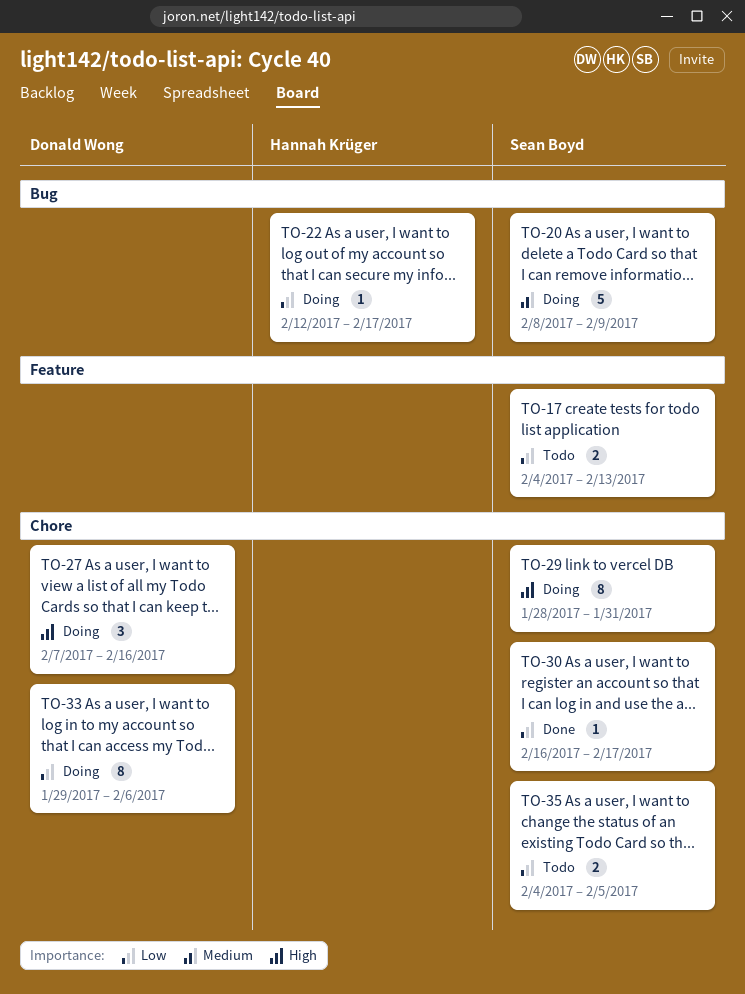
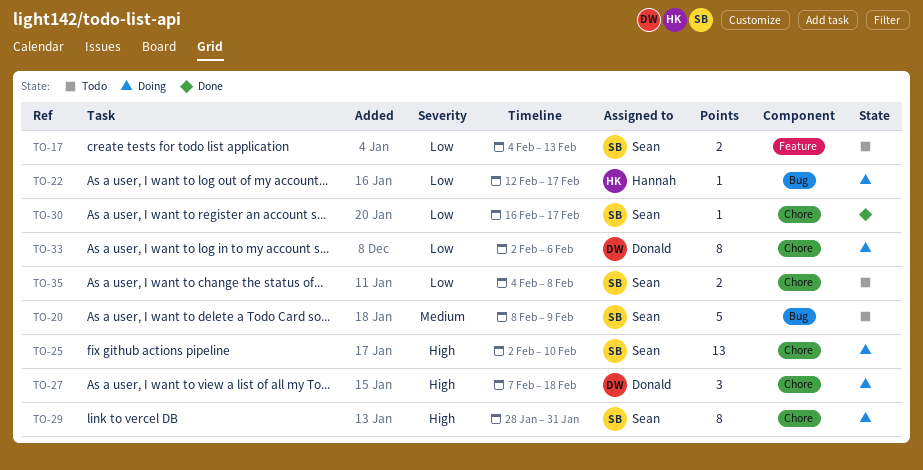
TO-20, status: Doing -> Todo
TO-25: none -> present
TO-27, due: Feb 16 -> Feb 18
TO-33, start: Jan 29 -> Feb 2
TO-35, due: Feb 5 -> Feb 8

